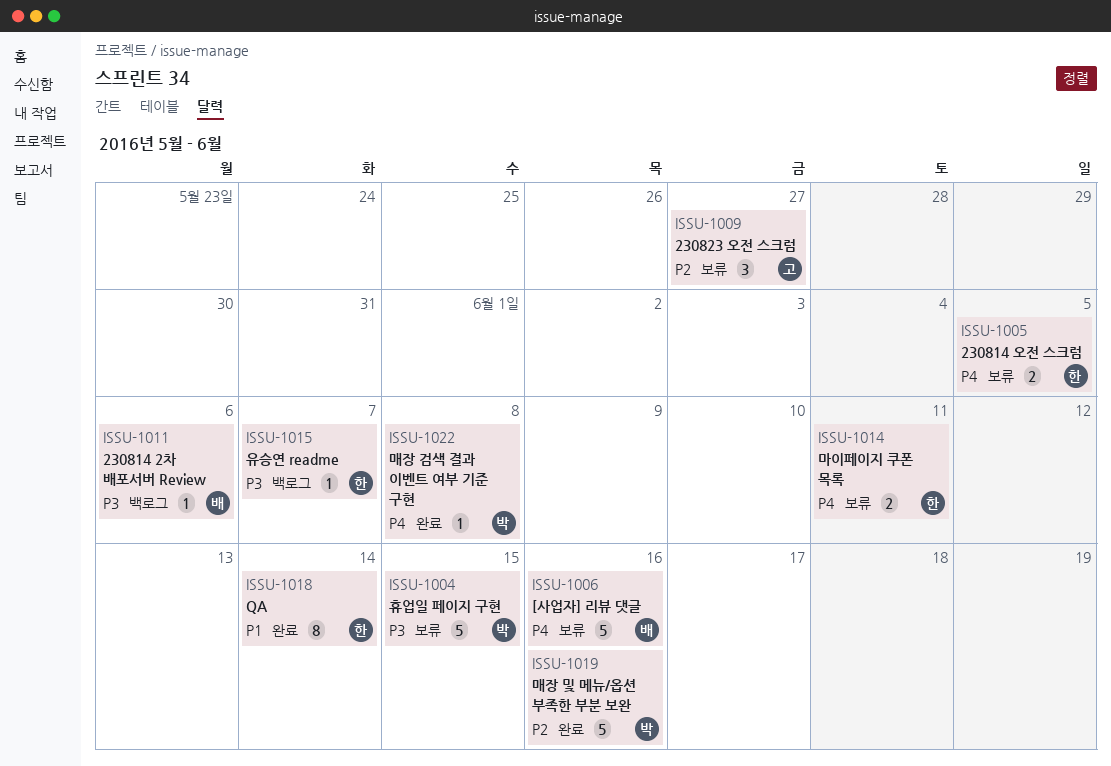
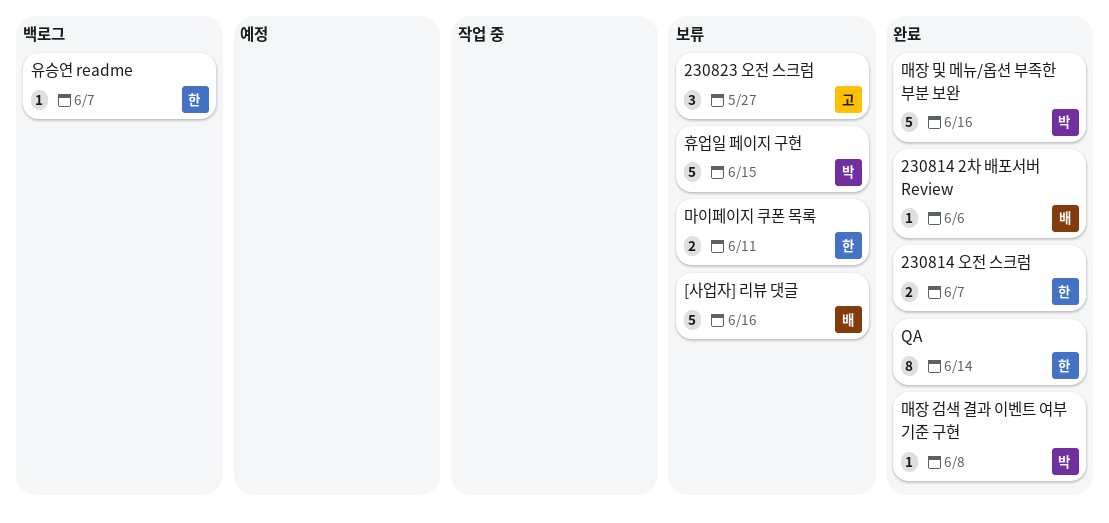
230814 2차 배포서버 Review, status: 백로그 -> 완료
230814 오전 스크럼, status: 보류 -> 완료
230814 오전 스크럼, due: Jun 5 -> Jun 7

